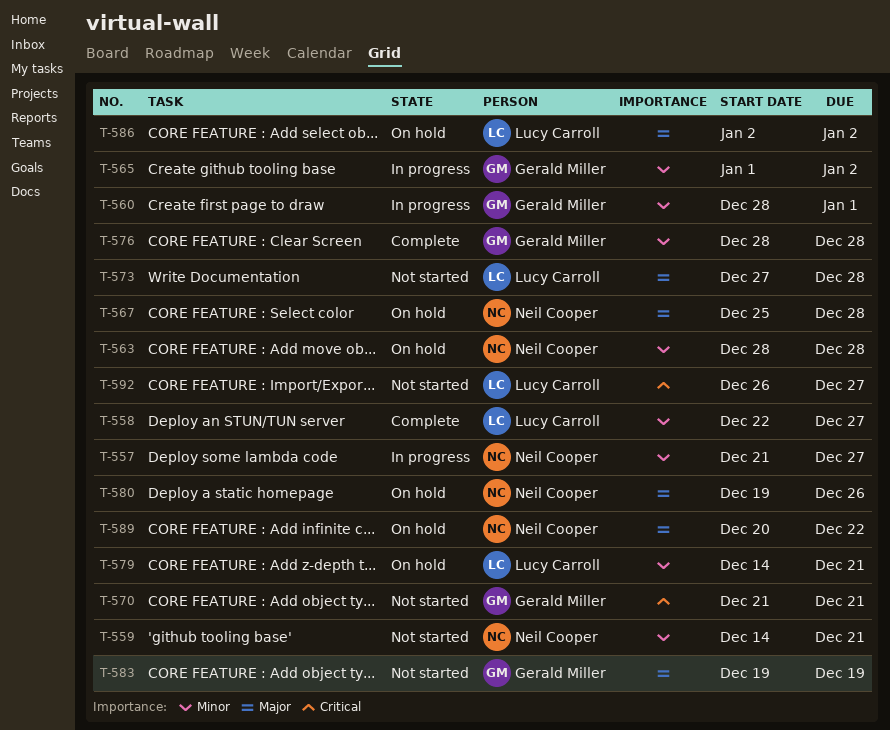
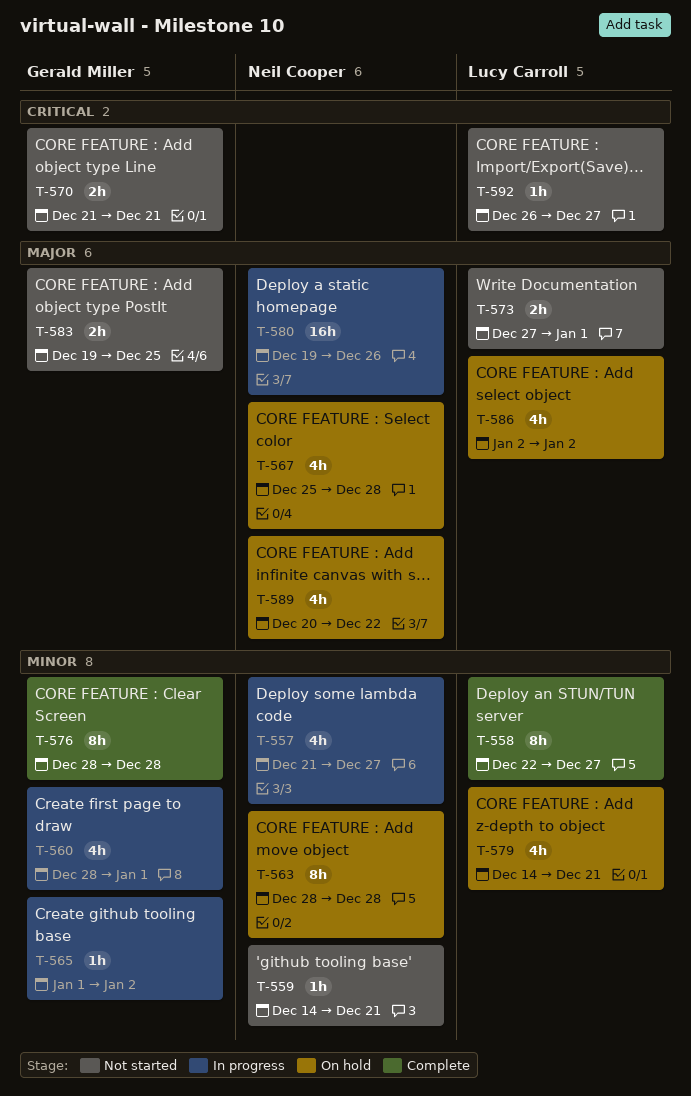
T-573, due: Dec 28 -> Jan 1
T-580, status: On hold -> In progress
T-583, due: Dec 19 -> Dec 25

